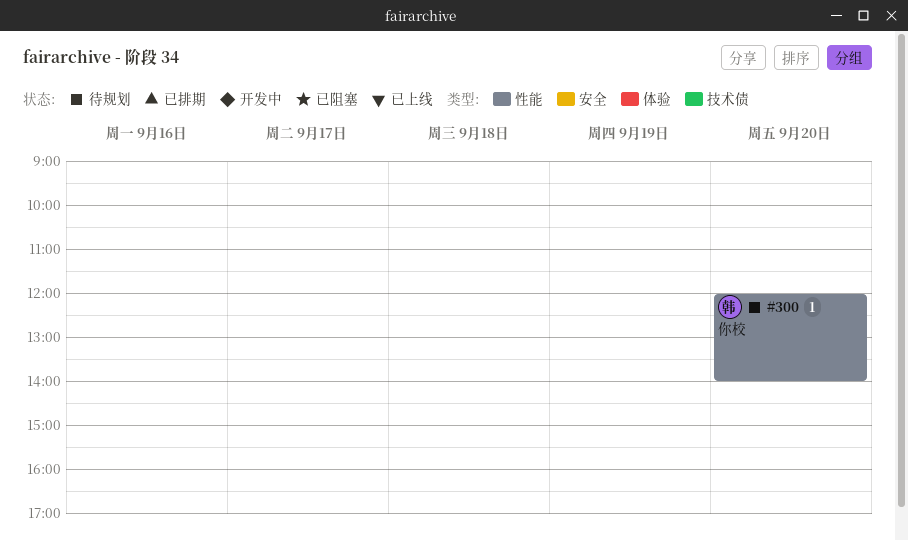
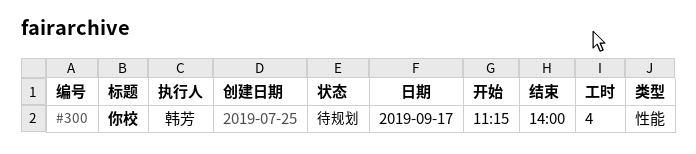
#300, estimate: 1 -> 4
#300, day: Sep 20 -> Sep 17
#300, begins: 12:00 -> 11:15

